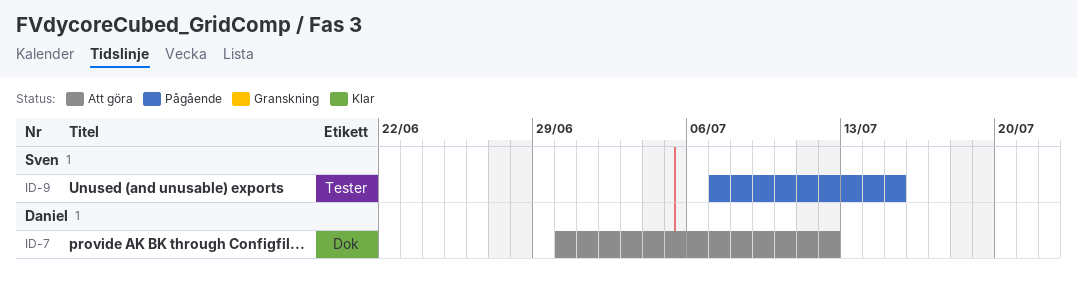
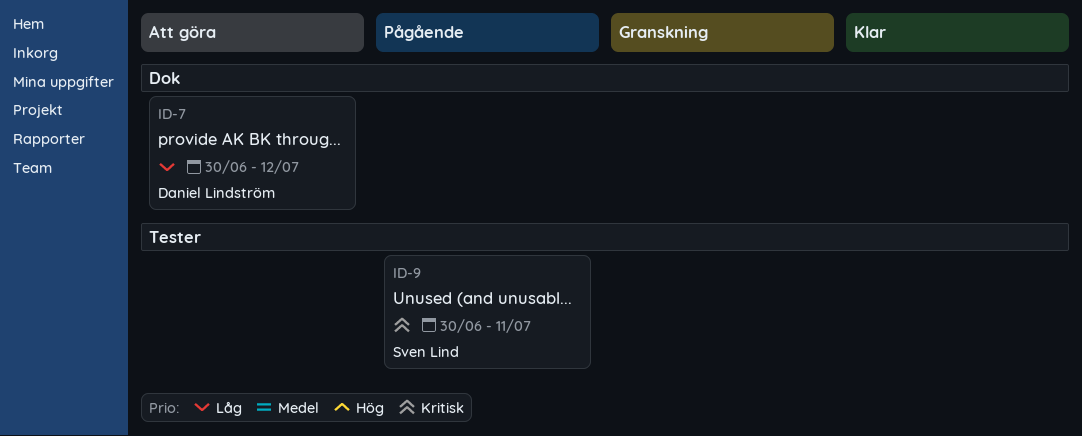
ID-9, start: Jul 7 -> Jun 30
ID-9, due: Jul 15 -> Jul 11

